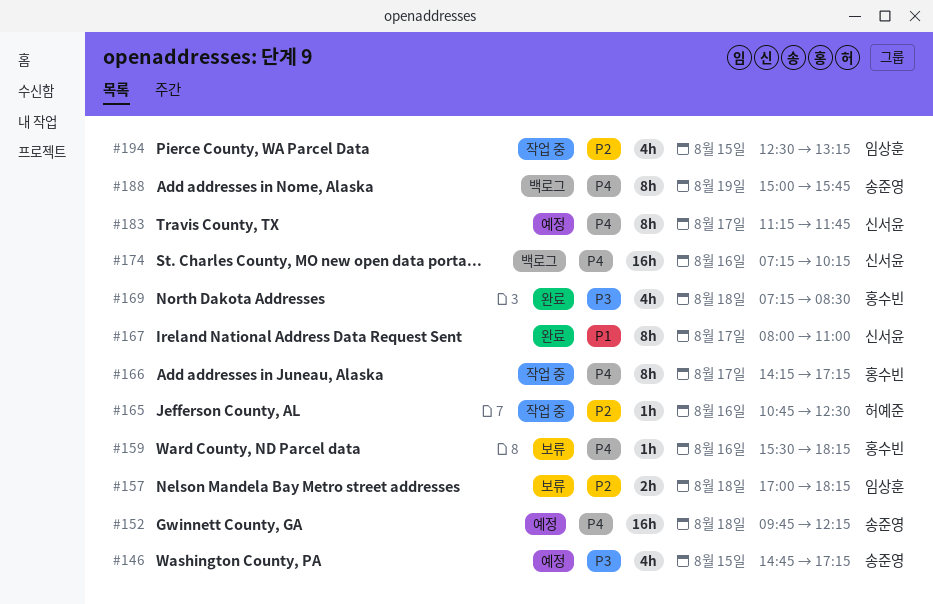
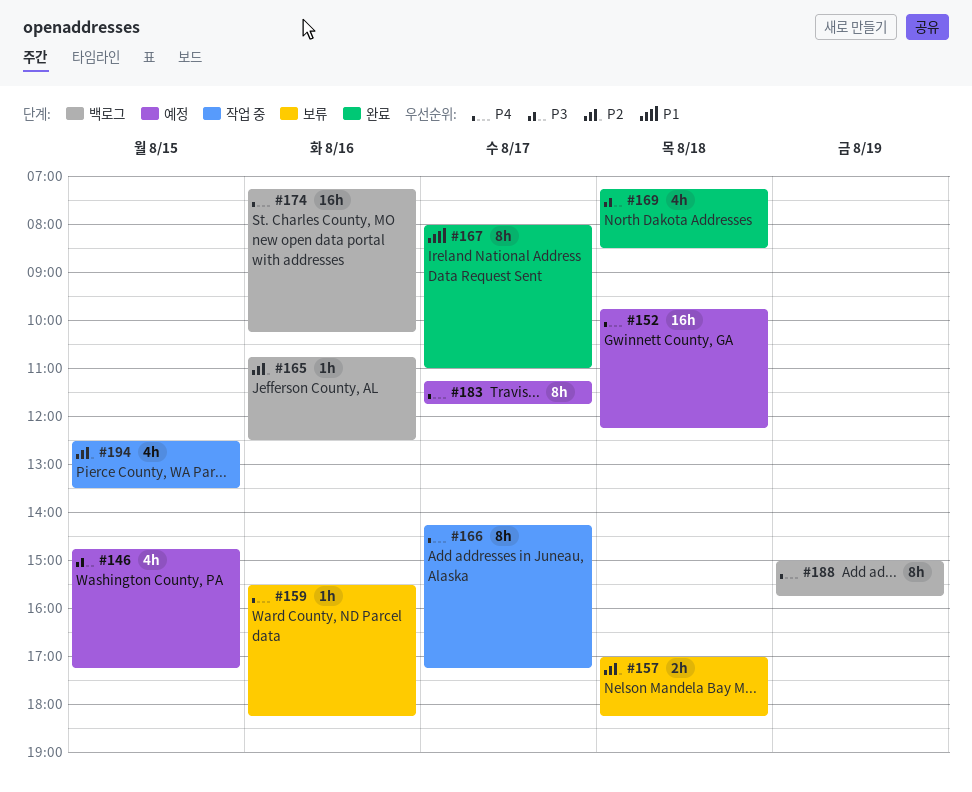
#165, status: 작업 중 -> 백로그
#194, ends: 13:15 -> 13:30

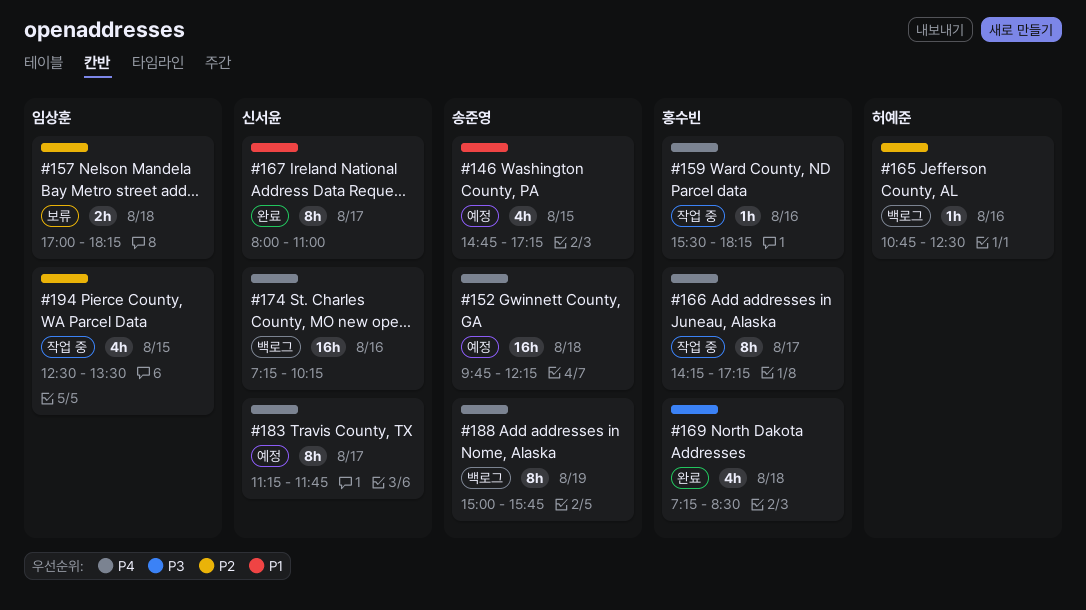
#146, priority: P3 -> P1
#159, status: 보류 -> 작업 중

